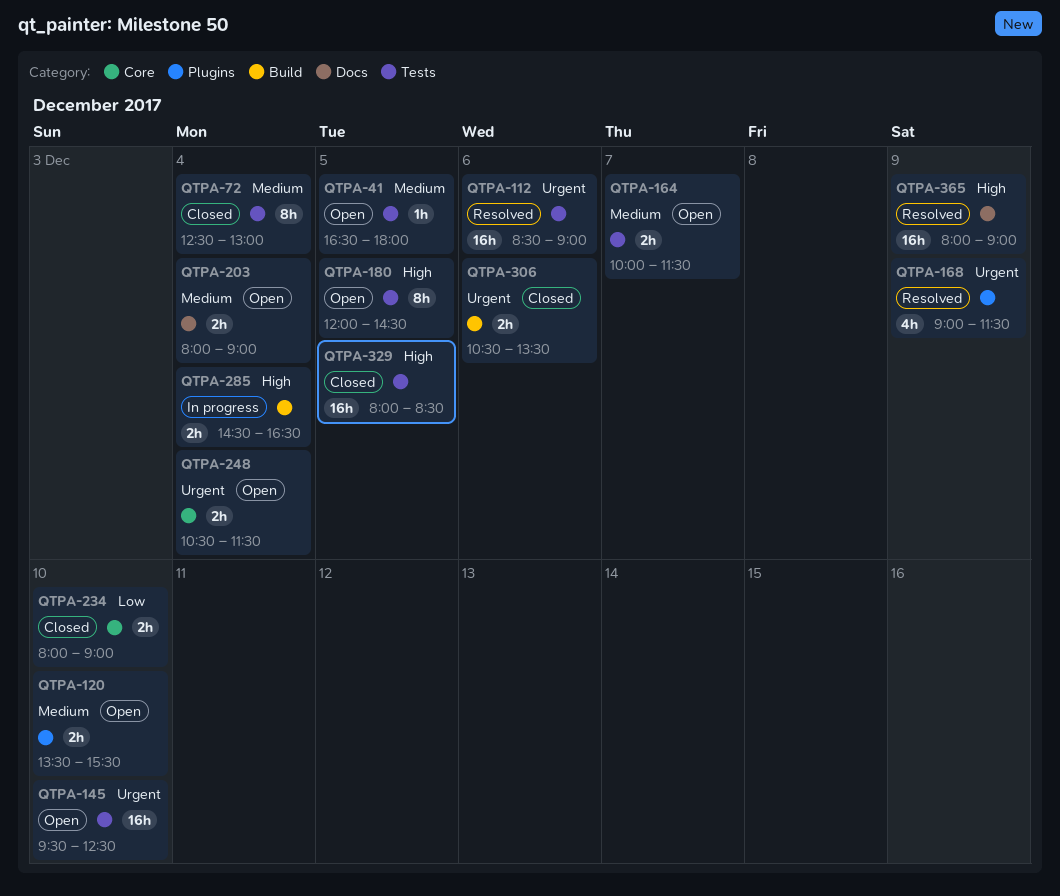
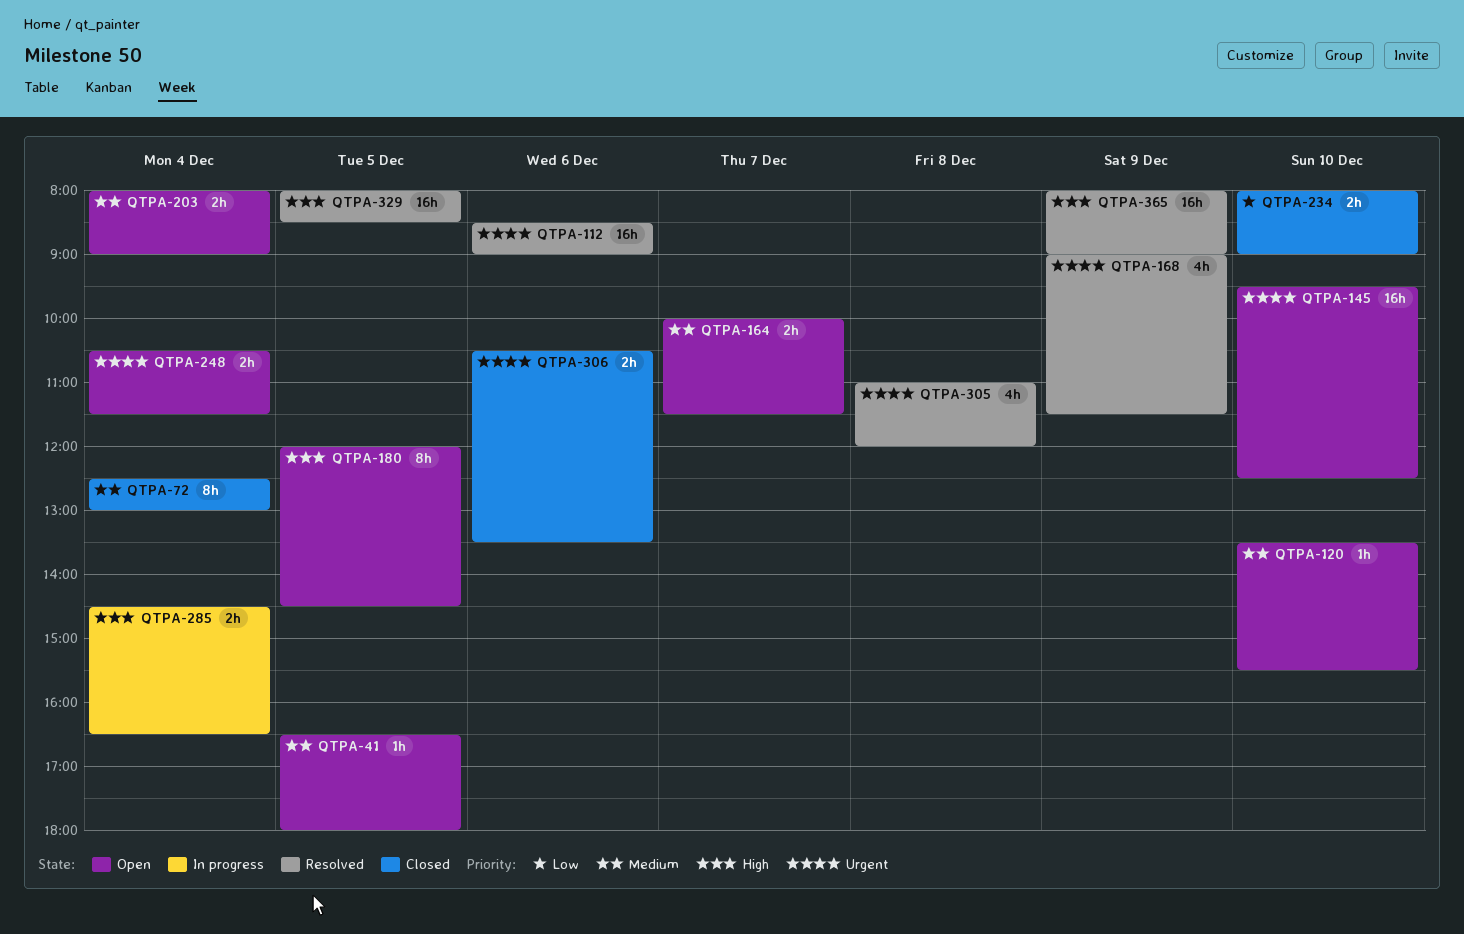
QTPA-120, estimate: 2h -> 1h
QTPA-305: none -> present
QTPA-329, status: Closed -> Resolved

